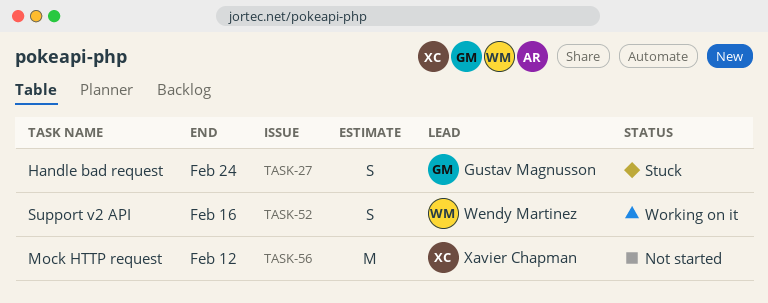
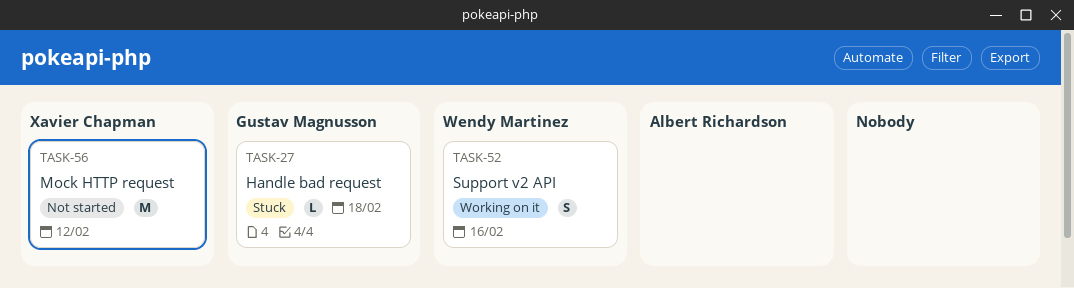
TASK-27, estimate: S -> L
TASK-27, due: Feb 24 -> Feb 18

